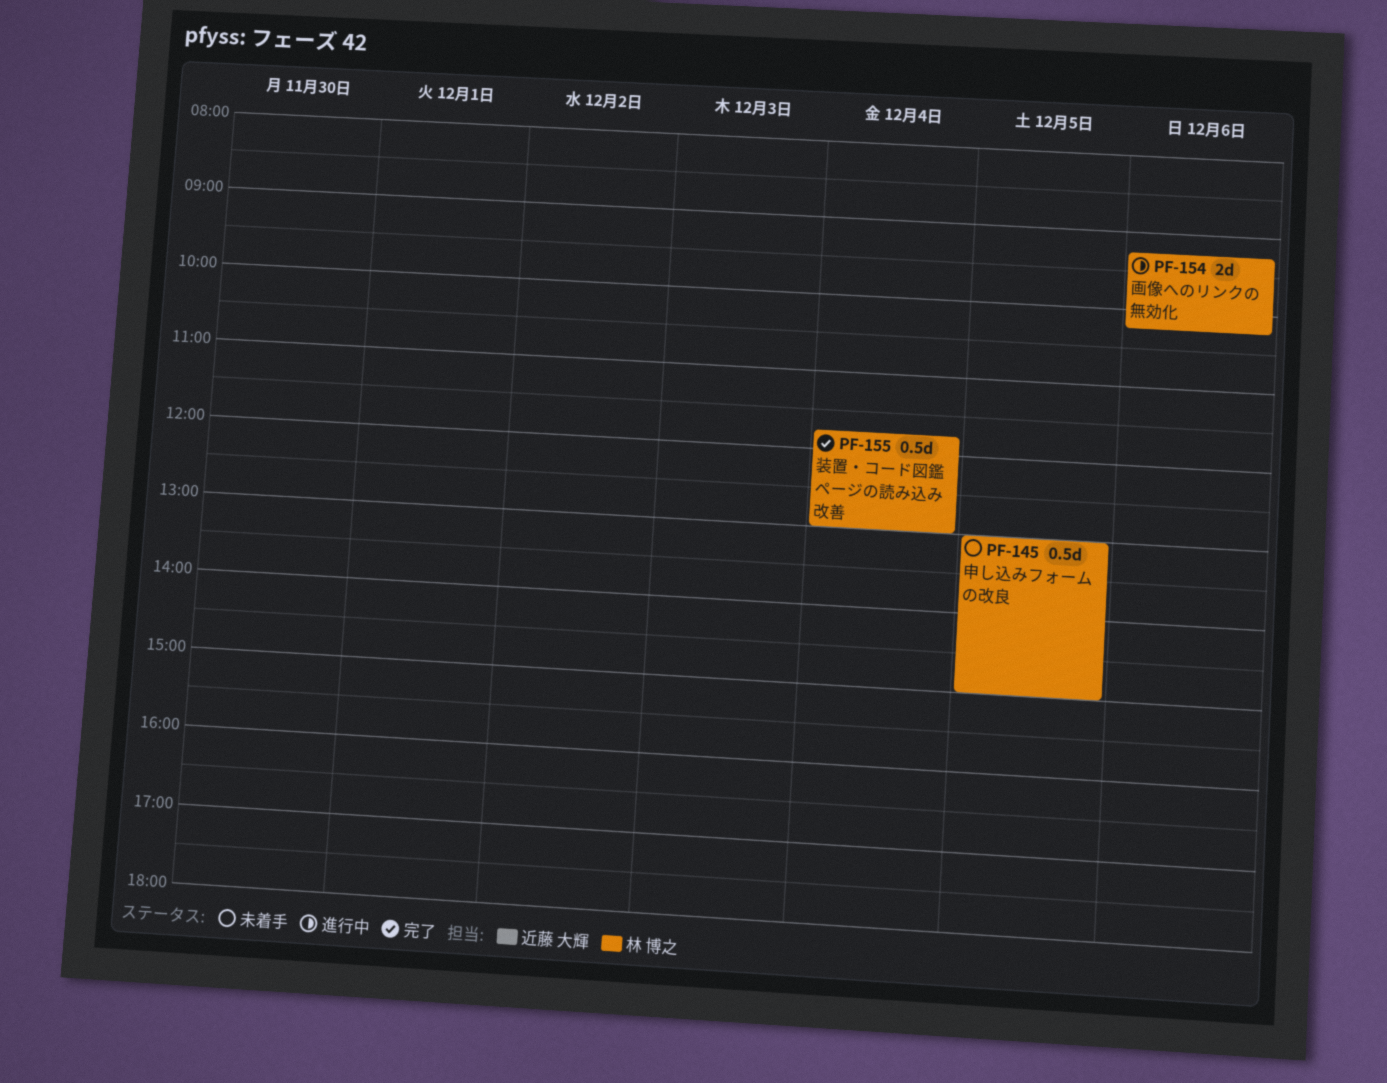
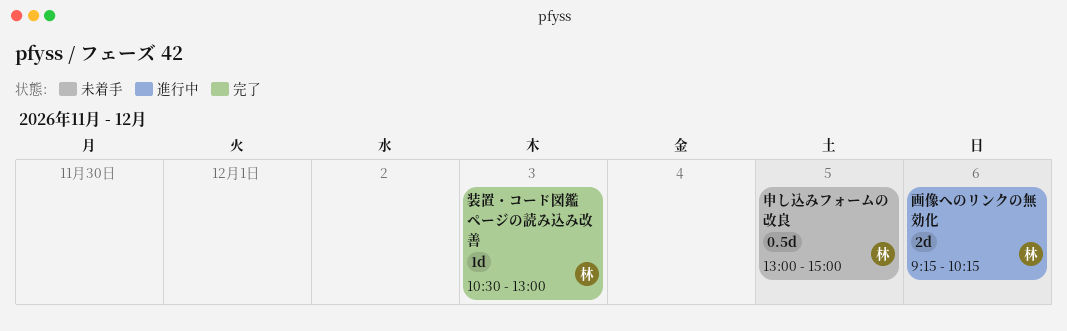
装置・コード図鑑ページの読み込み改善, estimate: 0.5d -> 1d
装置・コード図鑑ページの読み込み改善, day: Dec 4 -> Dec 3
装置・コード図鑑ページの読み込み改善, begins: 11:45 -> 10:30

